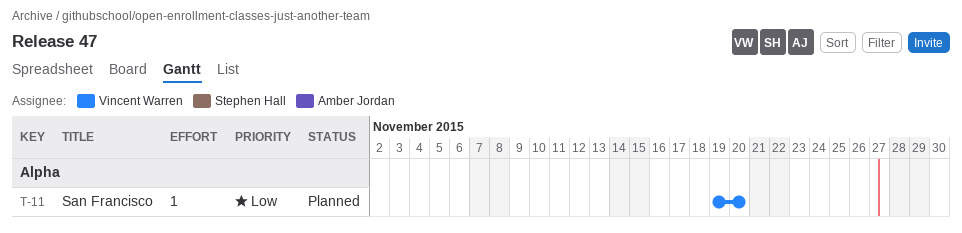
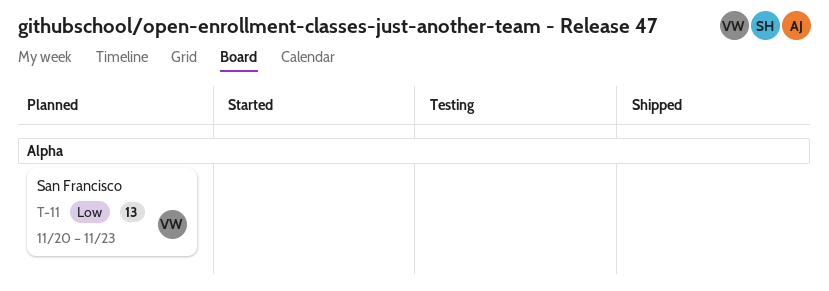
T-11, estimate: 1 -> 13
T-11, start: Nov 19 -> Nov 20
T-11, due: Nov 20 -> Nov 23

